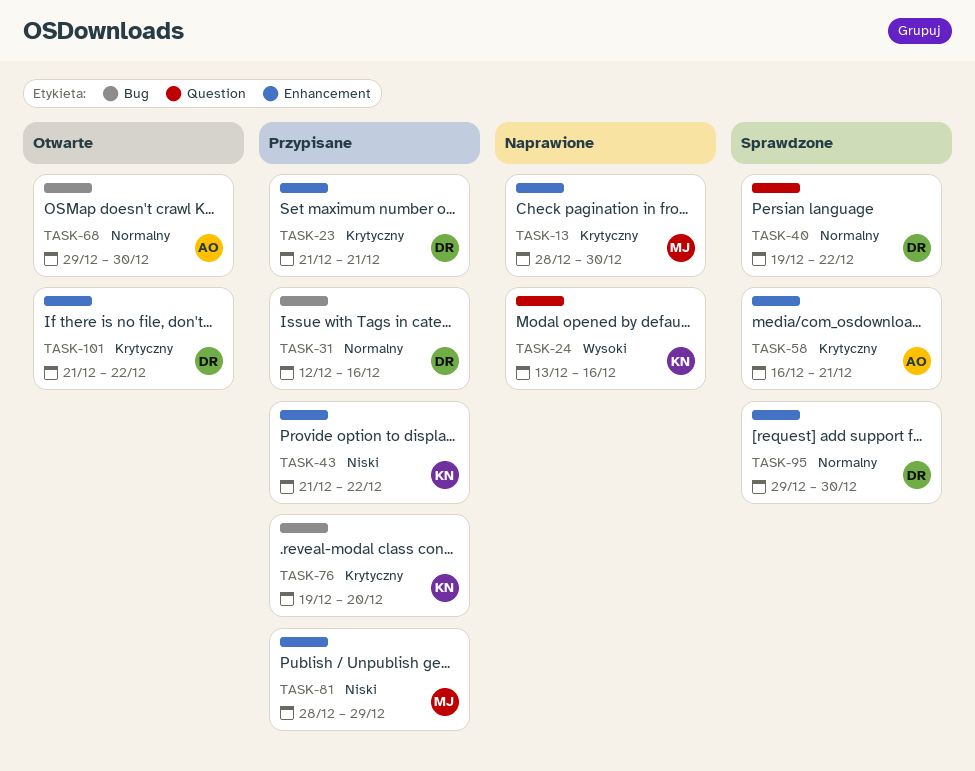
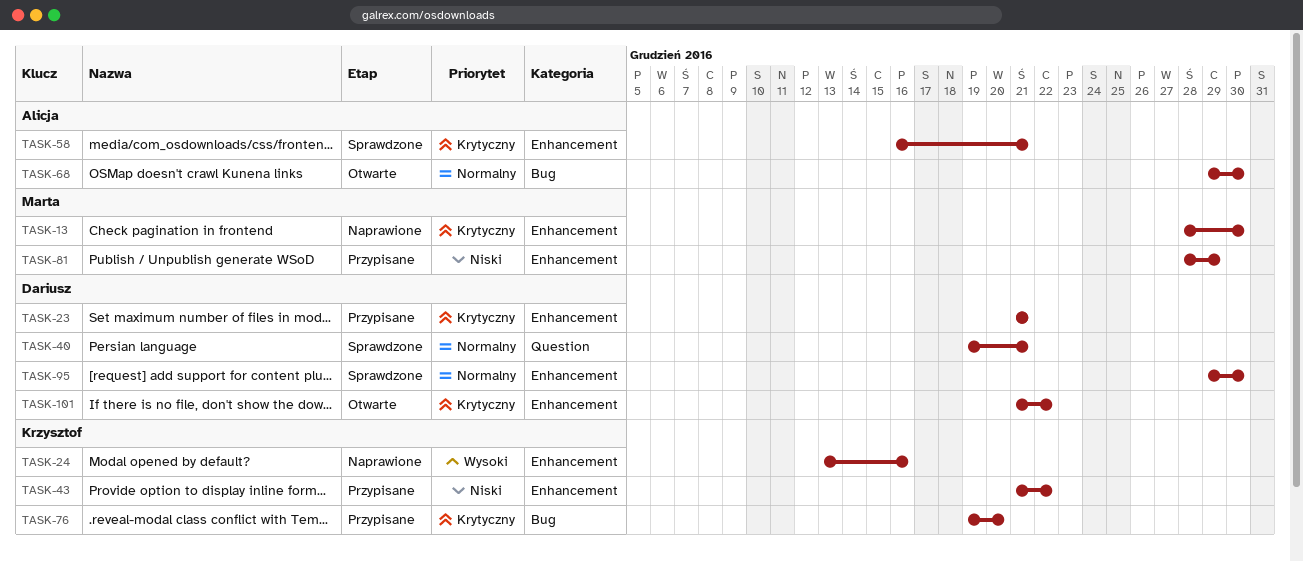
TASK-24, label: Question -> Enhancement
TASK-31: present -> none
TASK-40, due: Dec 22 -> Dec 21

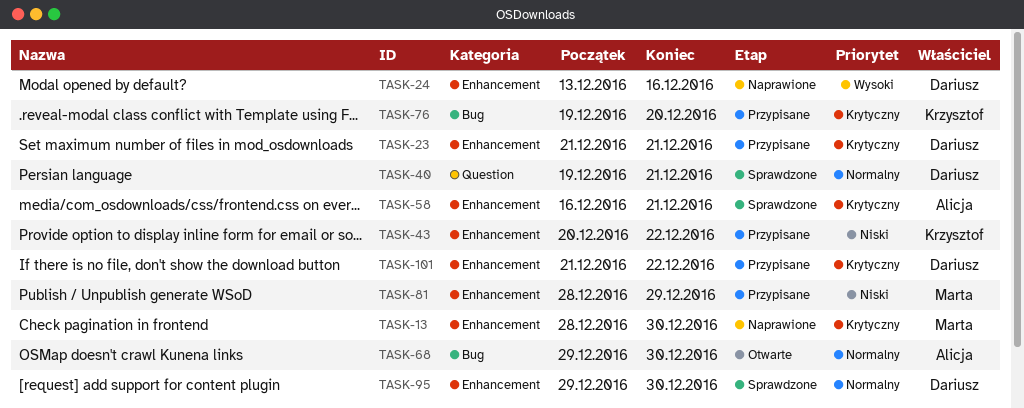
TASK-24, owner: Krzysztof -> Dariusz
TASK-43, start: Dec 21 -> Dec 20
TASK-101, status: Otwarte -> Przypisane

